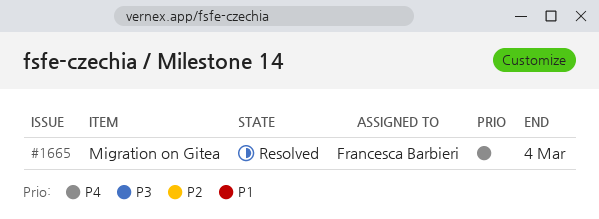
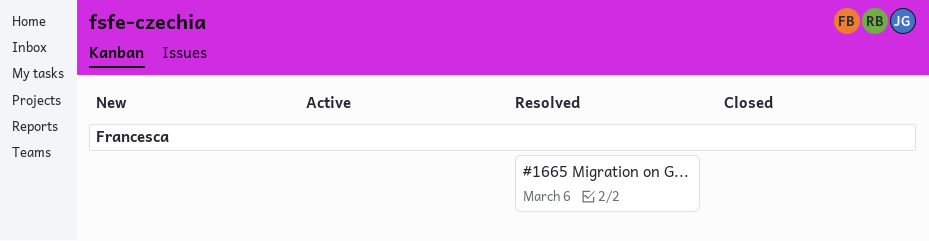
#1665, due: Mar 4 -> Mar 6

